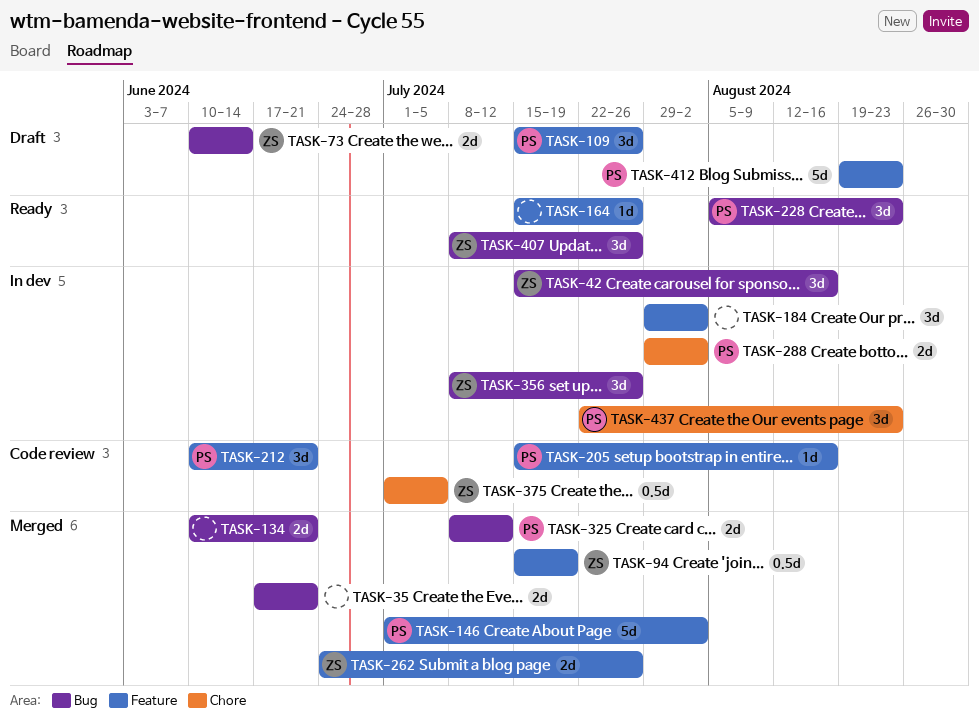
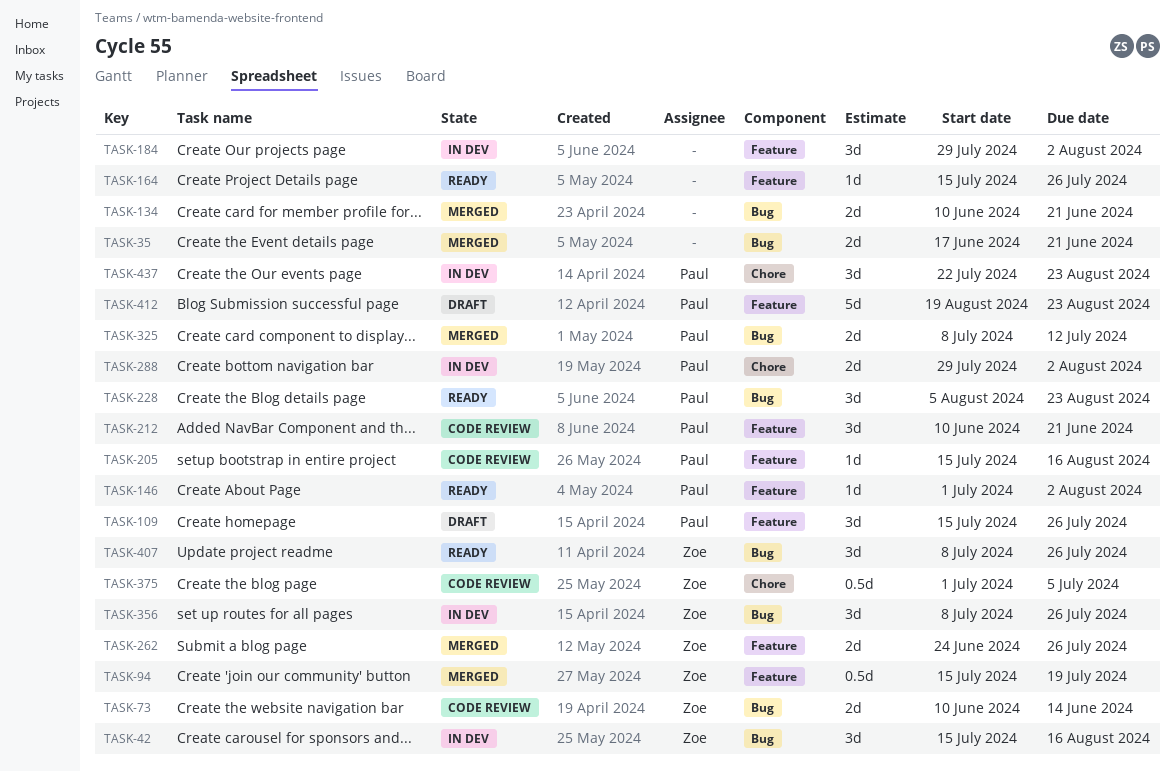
TASK-73, status: Draft -> Code review
TASK-146, status: Merged -> Ready
TASK-146, estimate: 5d -> 1d

